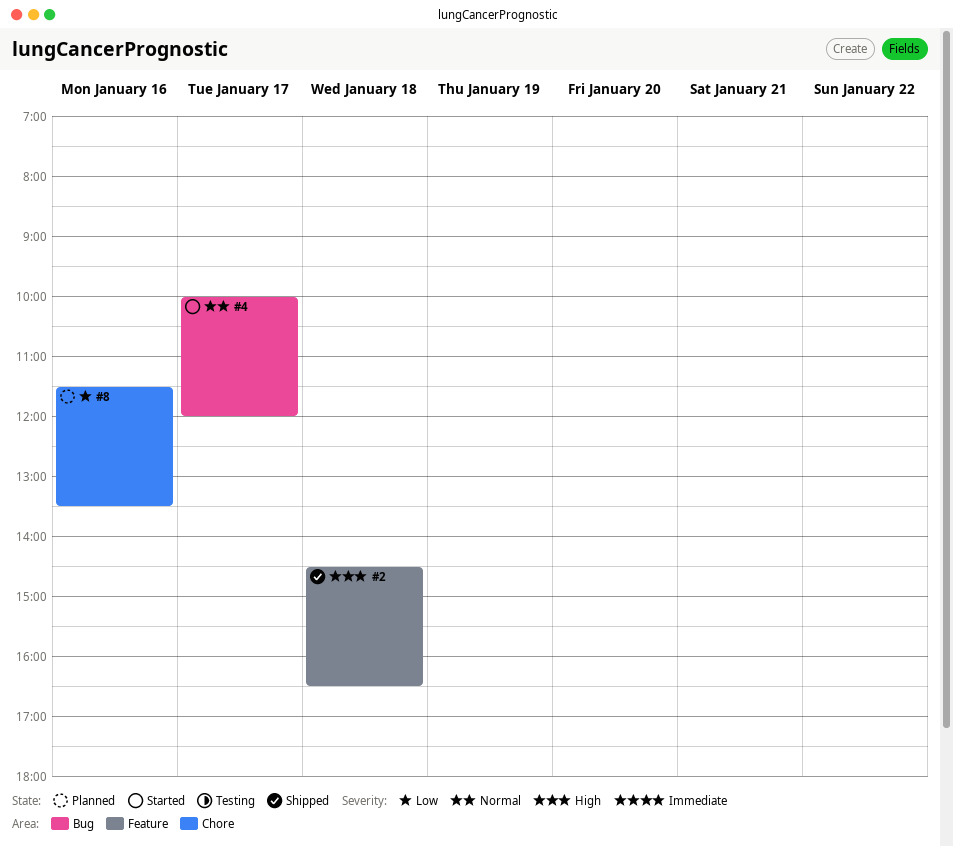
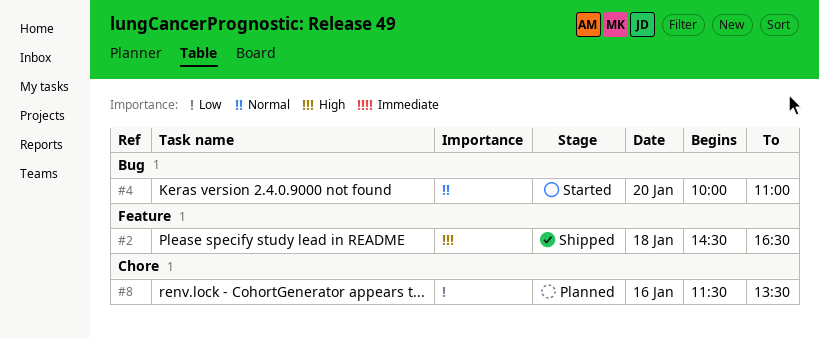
#4, day: Jan 17 -> Jan 20
#4, ends: 12:00 -> 11:00

